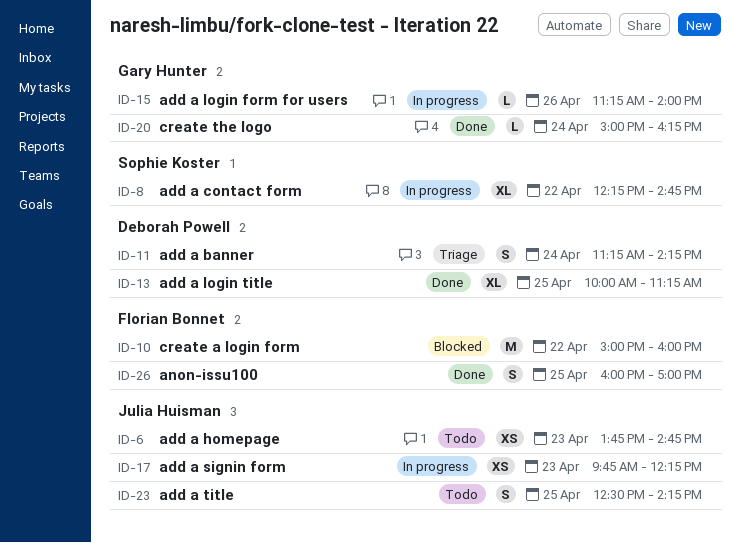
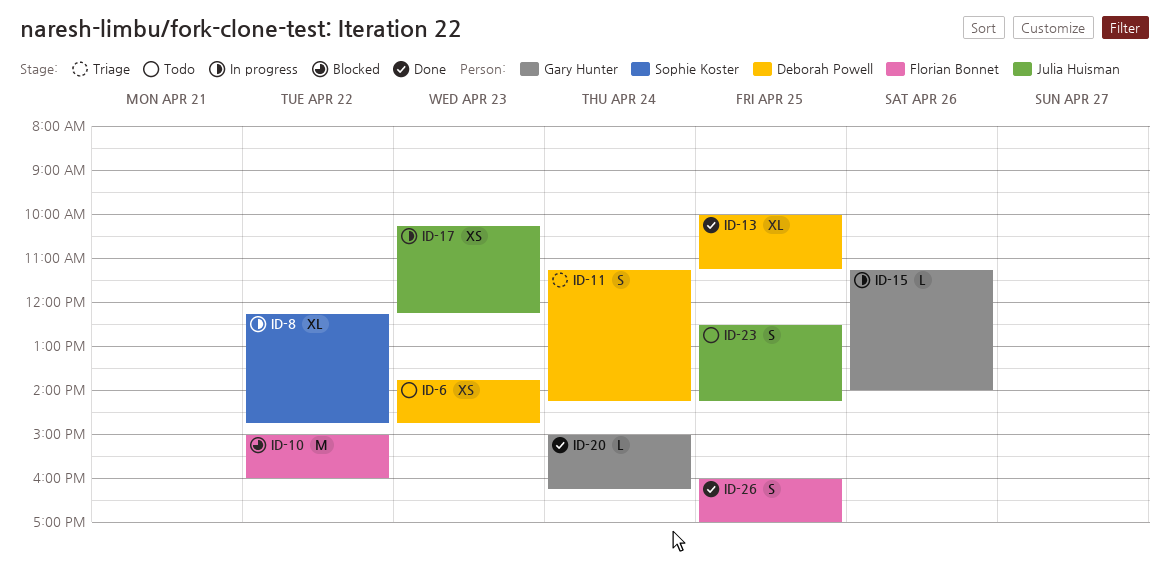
ID-6, owner: Julia Huisman -> Deborah Powell
ID-17, begins: 09:45 -> 10:15

